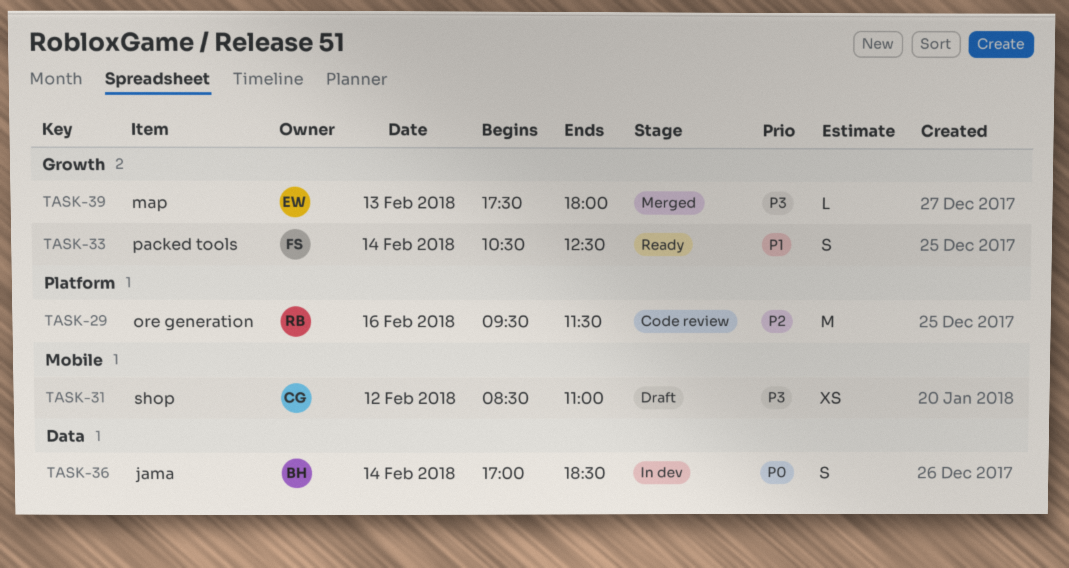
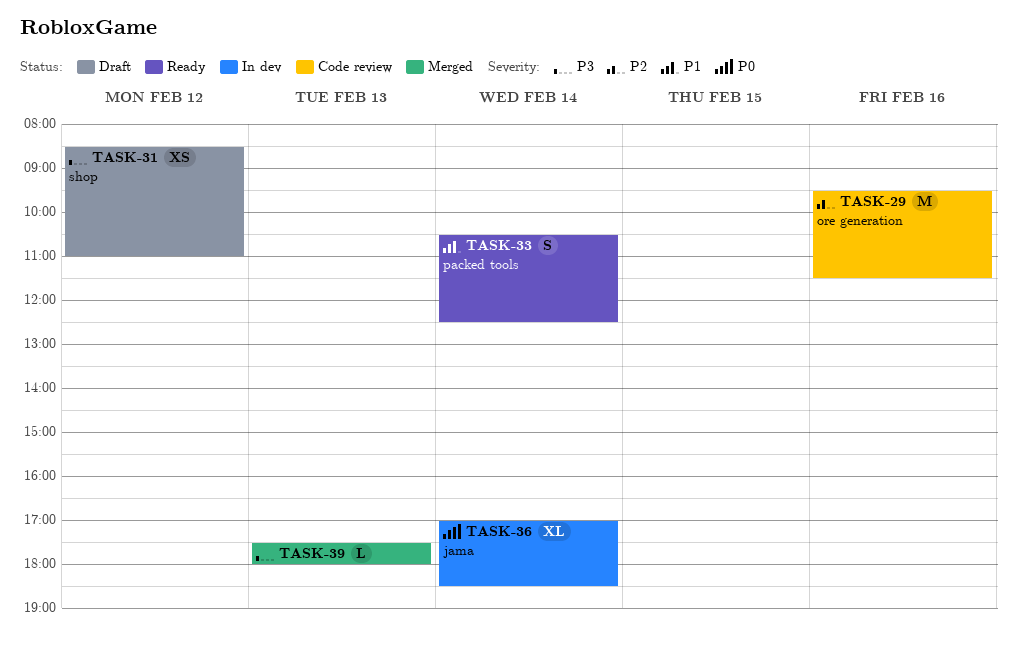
TASK-36, estimate: S -> XL

